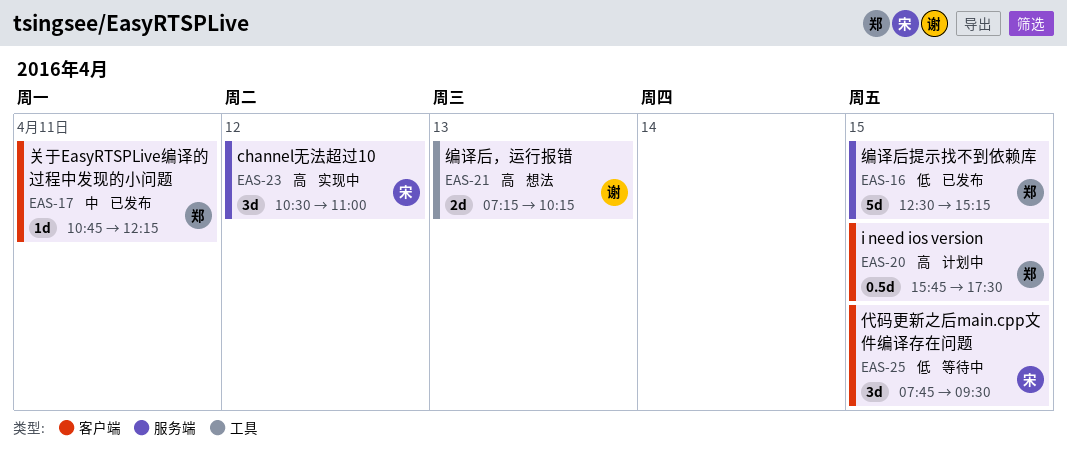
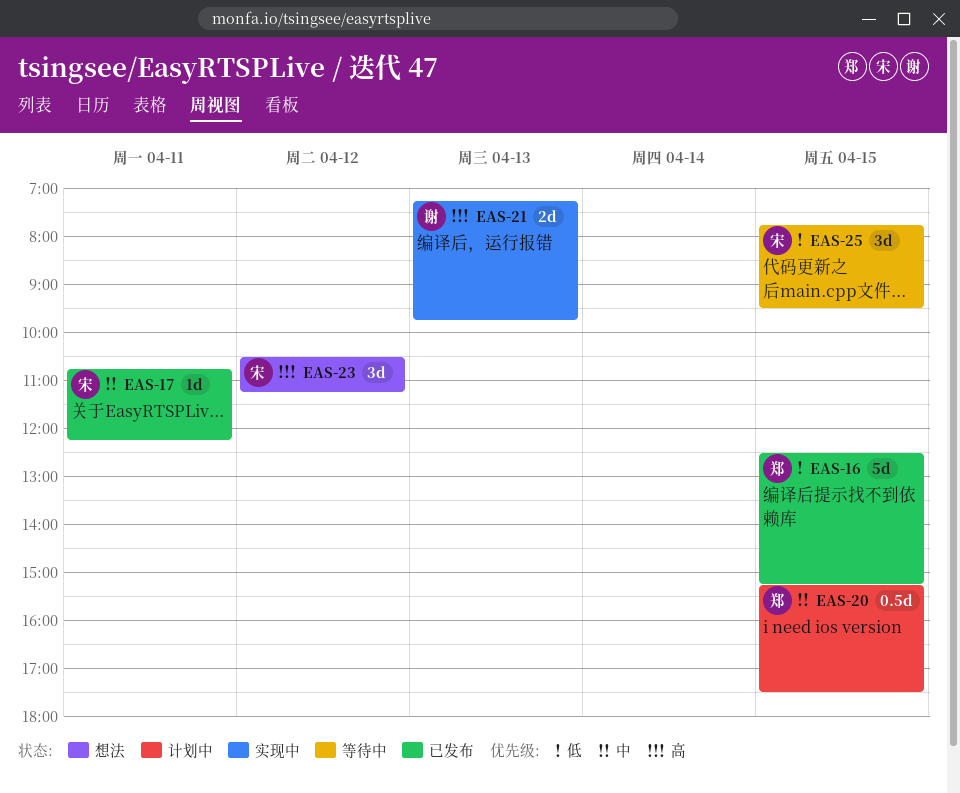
EAS-17, owner: 郑 -> 宋
EAS-20, priority: 高 -> 中
EAS-20, begins: 15:45 -> 15:15
EAS-21, status: 想法 -> 实现中
EAS-21, ends: 10:15 -> 09:45
EAS-23, status: 实现中 -> 想法
EAS-23, ends: 11:00 -> 11:15

